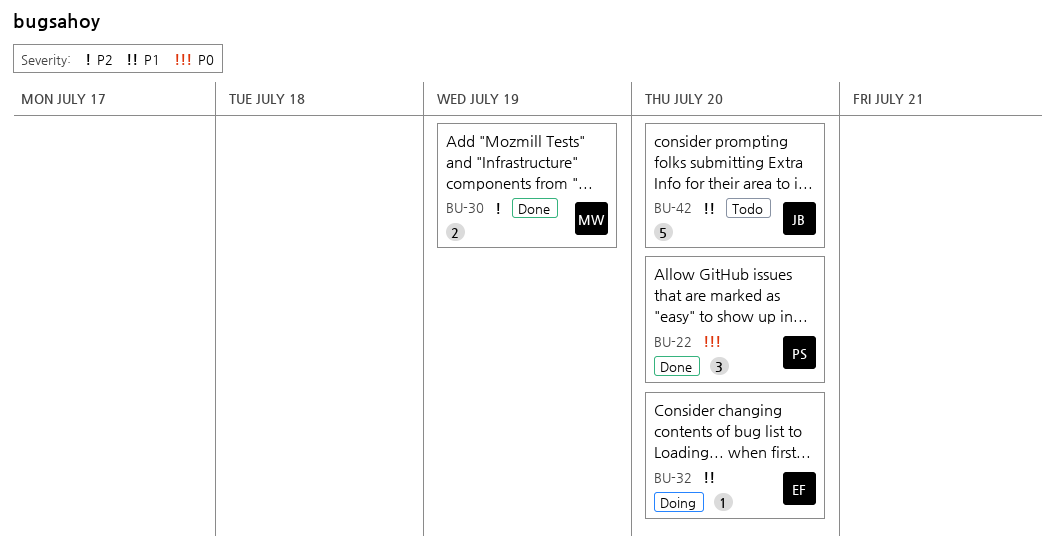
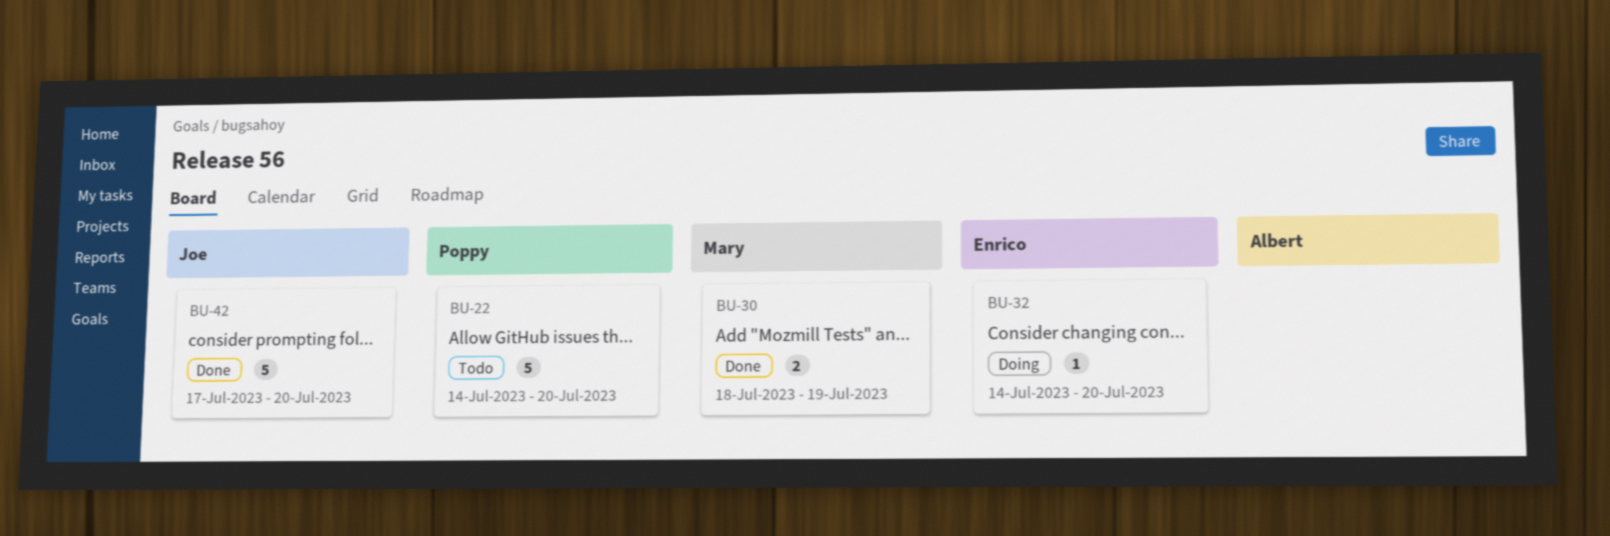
BU-22, status: Done -> Todo
BU-22, estimate: 3 -> 5
BU-42, status: Todo -> Done

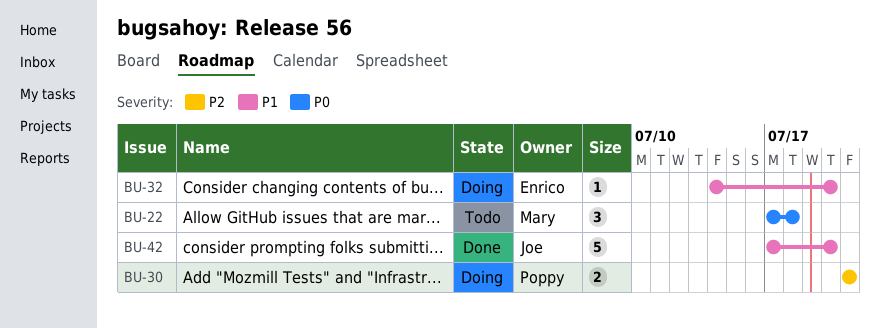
BU-22, owner: Poppy -> Mary
BU-22, estimate: 5 -> 3
BU-22, start: Jul 14 -> Jul 17
BU-22, due: Jul 20 -> Jul 18
BU-30, status: Done -> Doing
BU-30, owner: Mary -> Poppy
BU-30, start: Jul 18 -> Jul 21
BU-30, due: Jul 19 -> Jul 21

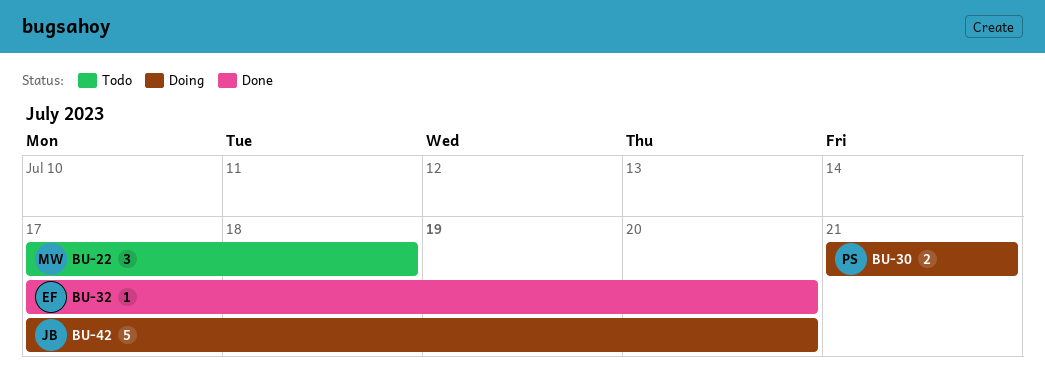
BU-32, status: Doing -> Done
BU-32, start: Jul 14 -> Jul 17
BU-42, status: Done -> Doing

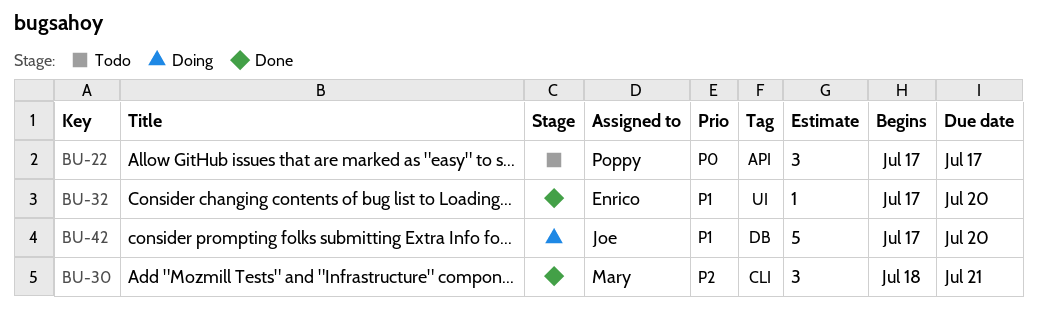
BU-22, owner: Mary -> Poppy
BU-22, due: Jul 18 -> Jul 17
BU-30, status: Doing -> Done
BU-30, owner: Poppy -> Mary
BU-30, estimate: 2 -> 3
BU-30, start: Jul 21 -> Jul 18

